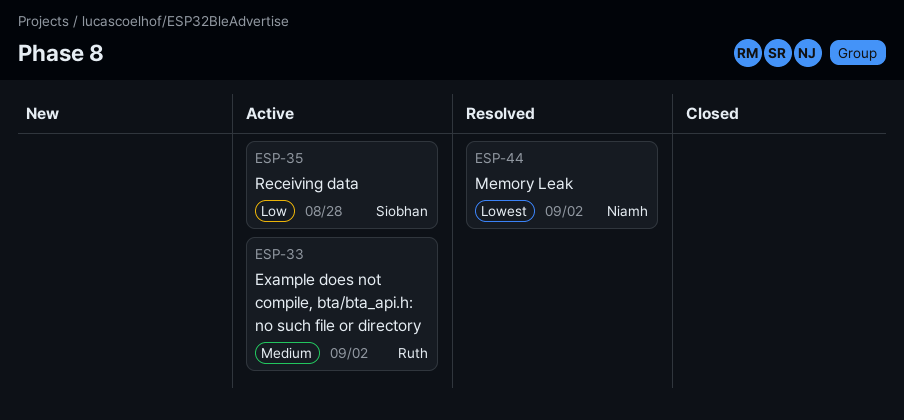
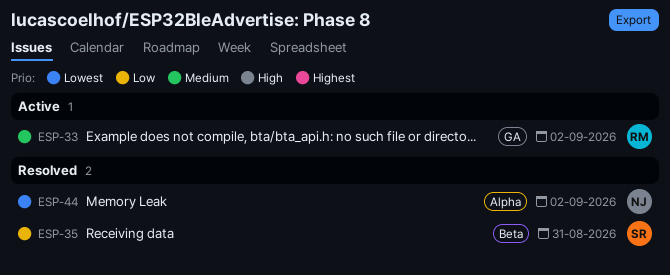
ESP-35, status: Active -> Resolved
ESP-35, due: Aug 28 -> Aug 31

